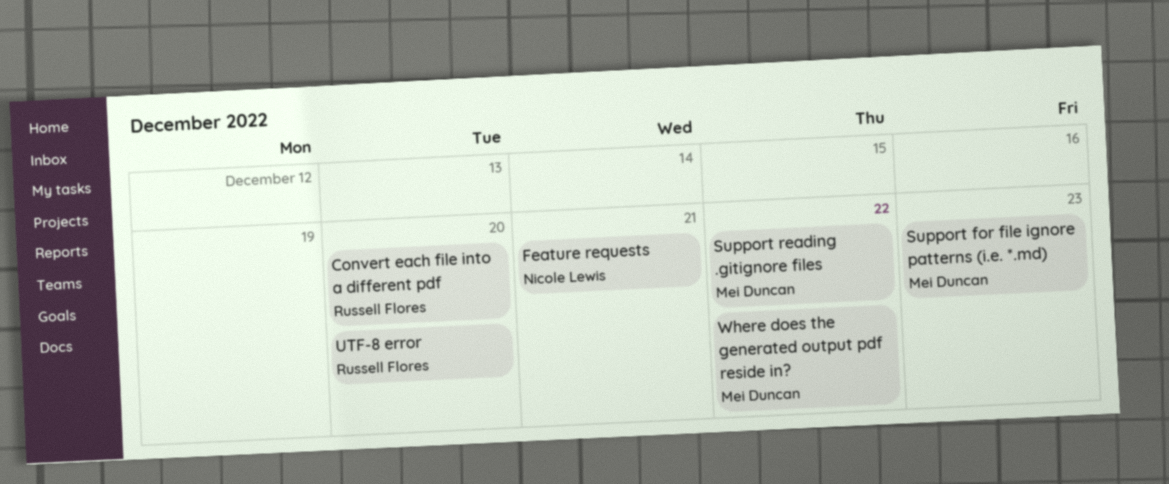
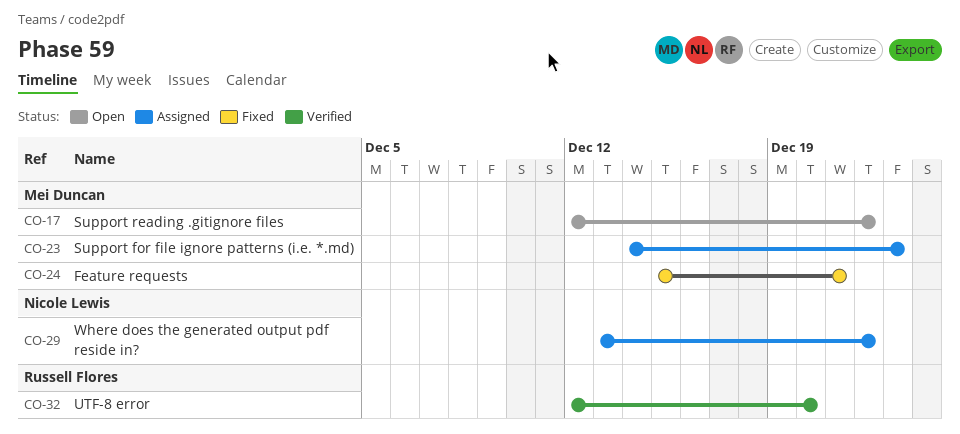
Convert each file into a different pdf: present -> none
Feature requests, owner: Nicole Lewis -> Mei Duncan
Where does the generated output pdf reside in?, owner: Mei Duncan -> Nicole Lewis

